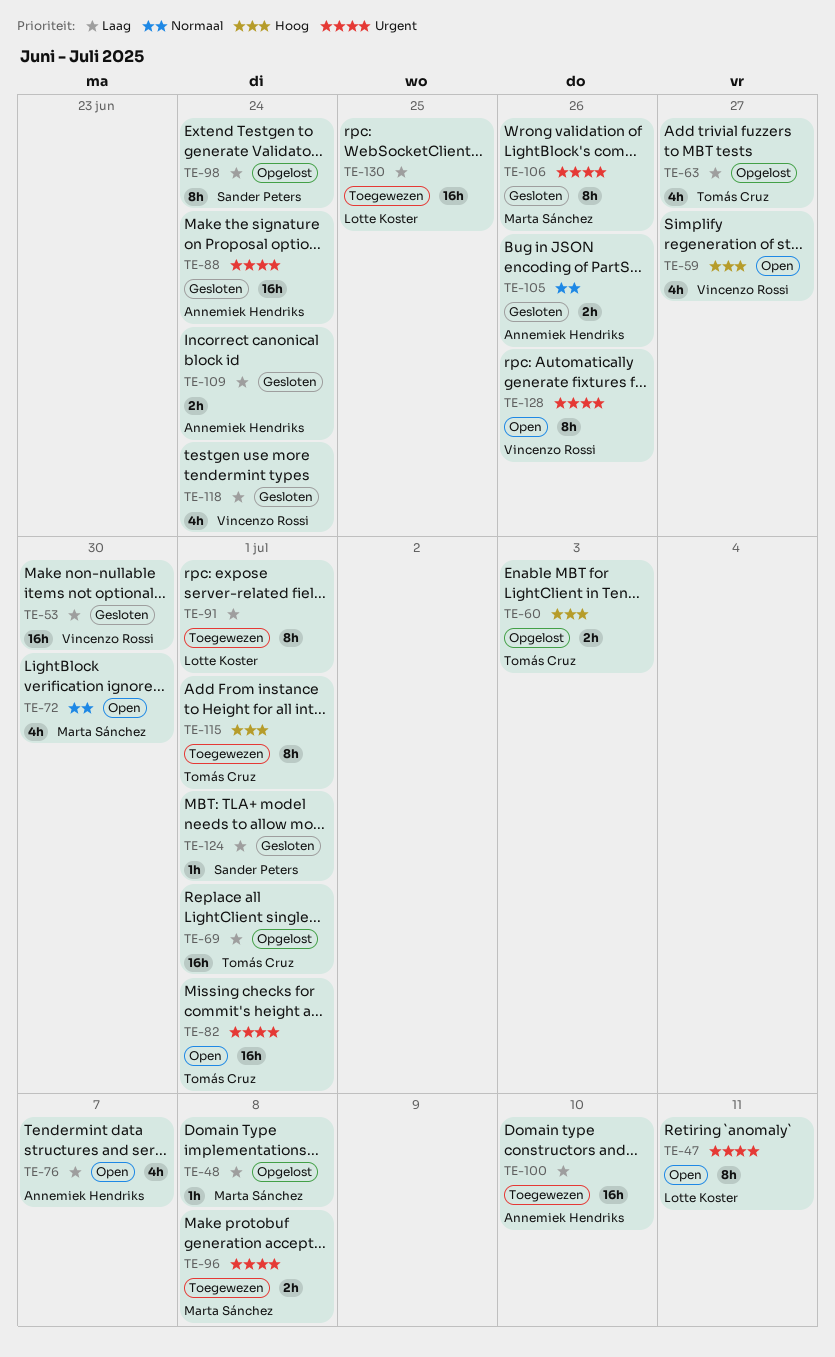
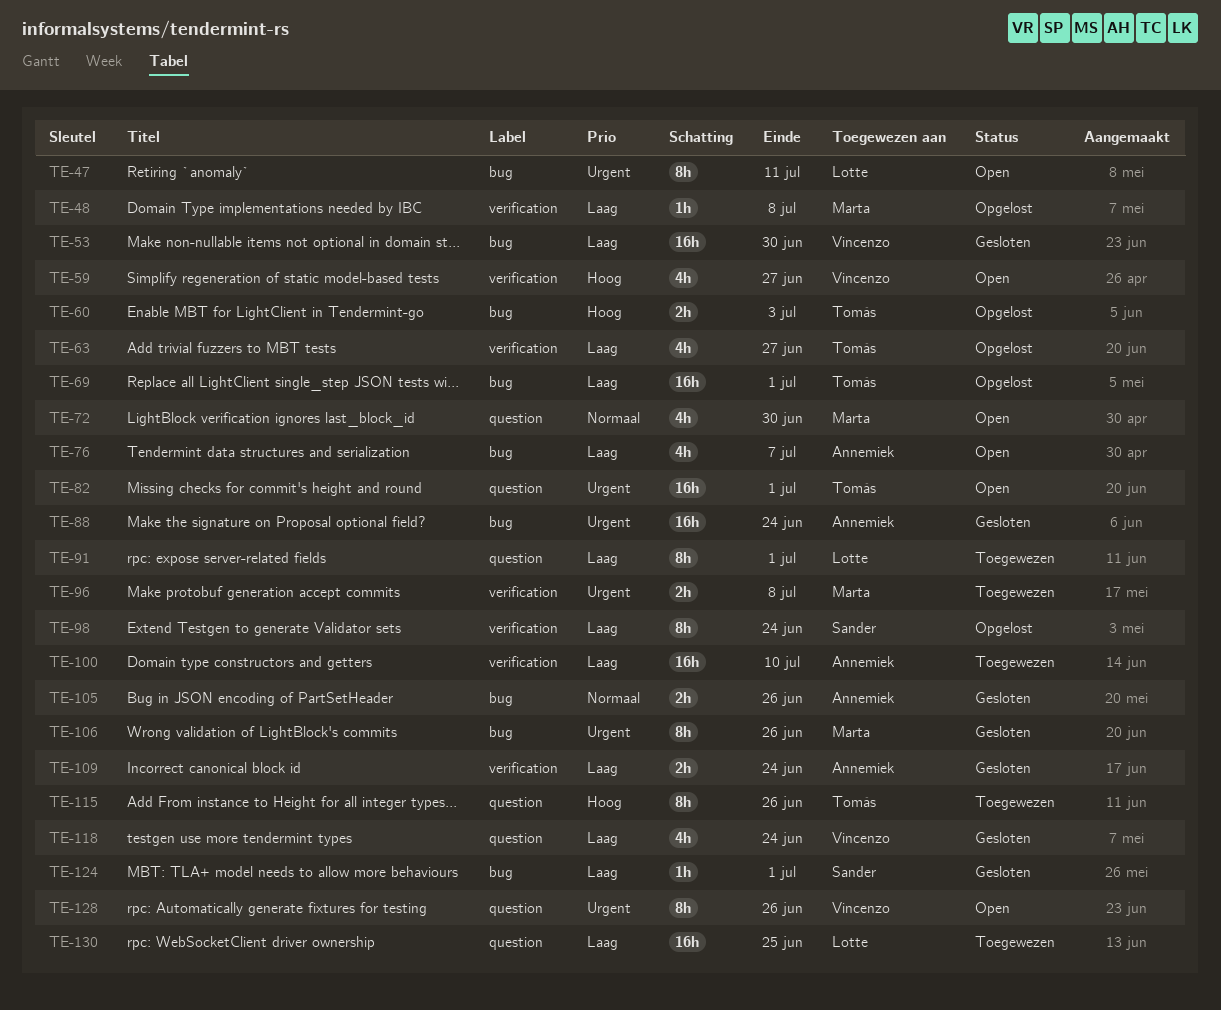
TE-115, due: Jul 1 -> Jun 26

